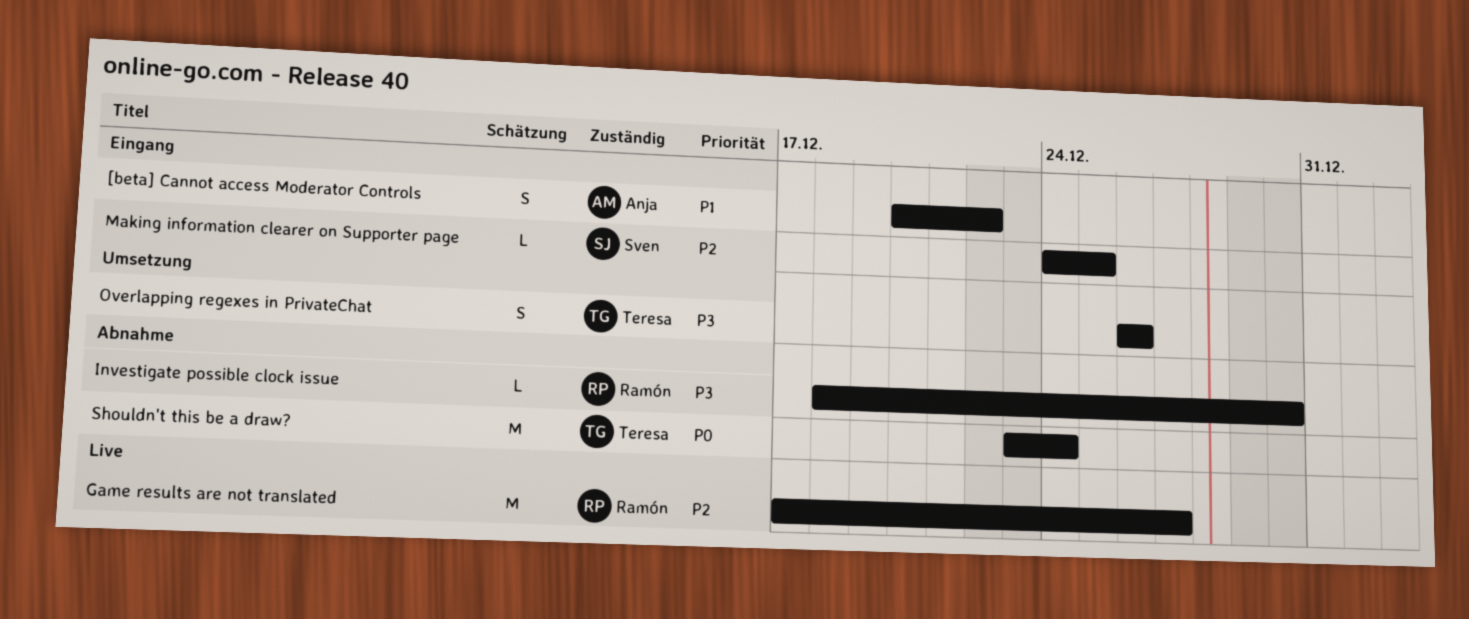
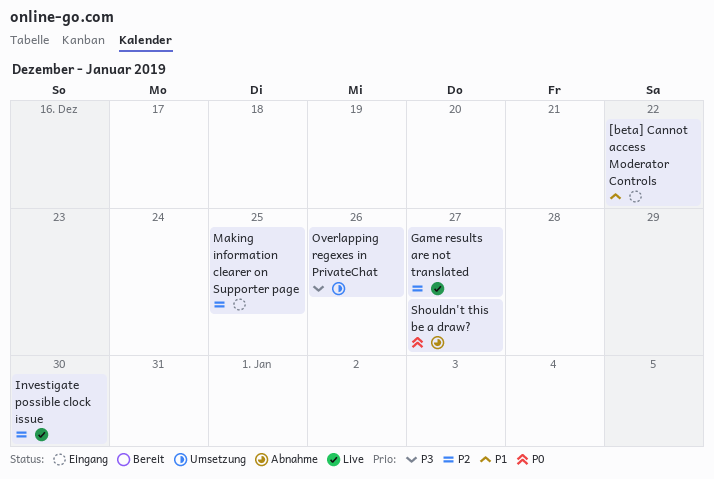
Investigate possible clock issue, status: Abnahme -> Live
Investigate possible clock issue, priority: P3 -> P2
Shouldn't this be a draw?, due: Dec 24 -> Dec 27

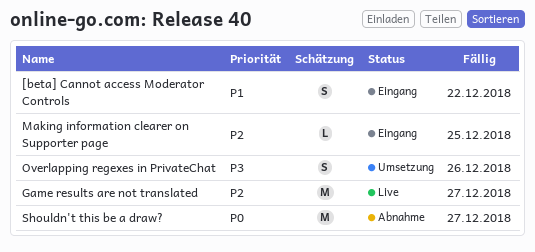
Investigate possible clock issue: present -> none

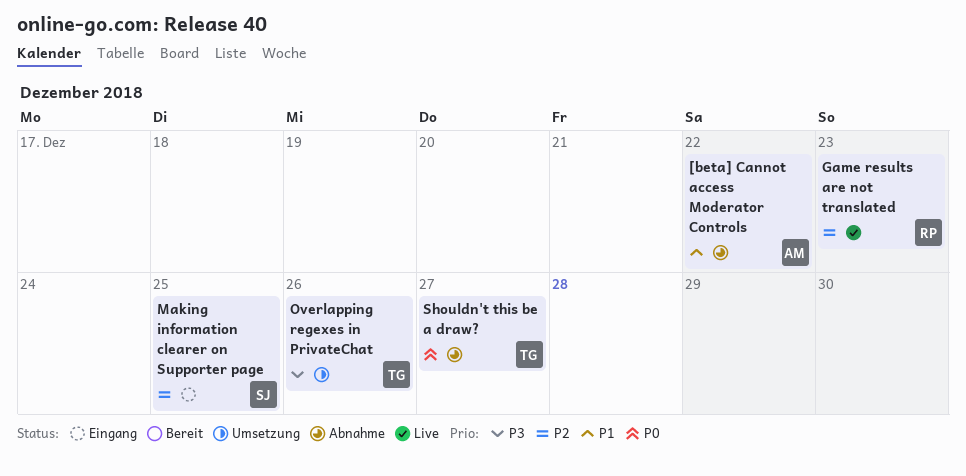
[beta] Cannot access Moderator Controls, status: Eingang -> Abnahme
Game results are not translated, due: Dec 27 -> Dec 23

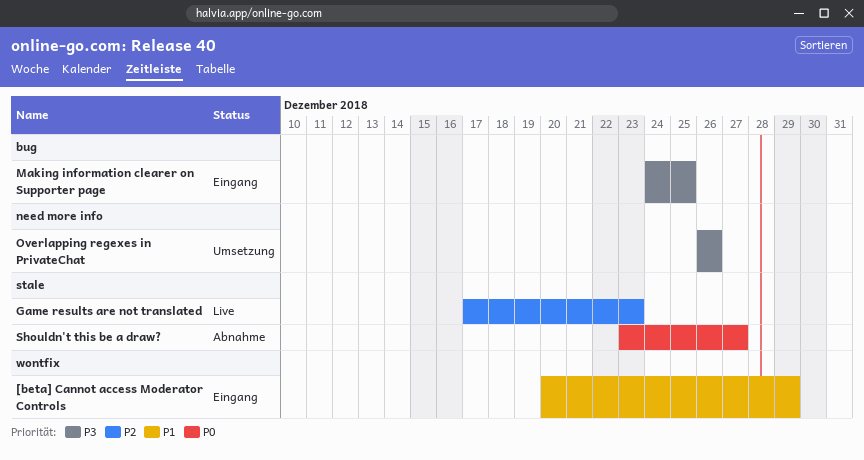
[beta] Cannot access Moderator Controls, status: Abnahme -> Eingang
[beta] Cannot access Moderator Controls, due: Dec 22 -> Dec 29
Making information clearer on Supporter page, priority: P2 -> P3

